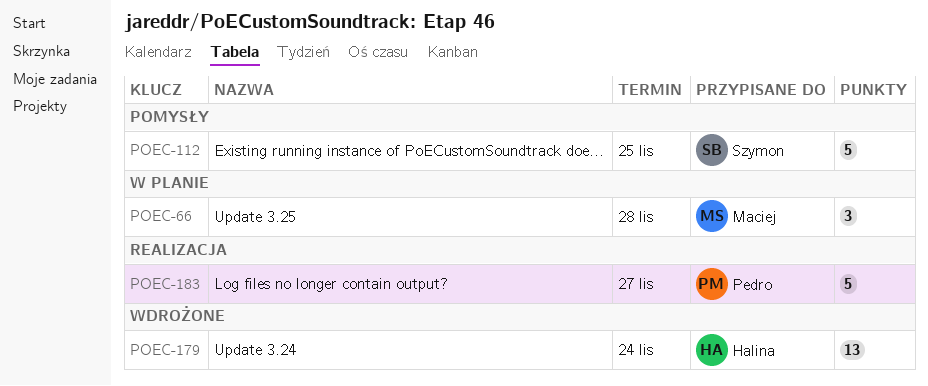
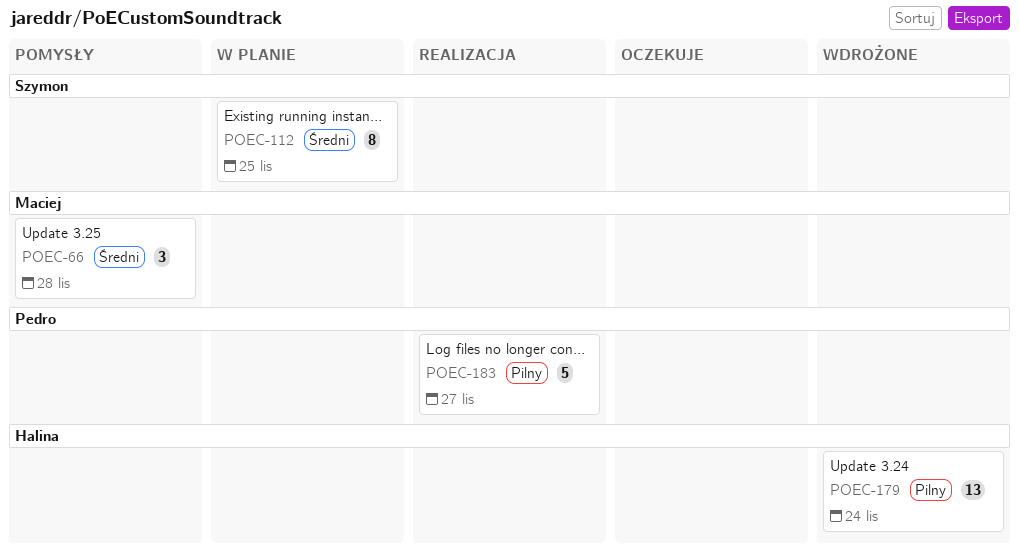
POEC-66, status: W planie -> Pomysły
POEC-112, status: Pomysły -> W planie
POEC-112, estimate: 5 -> 8

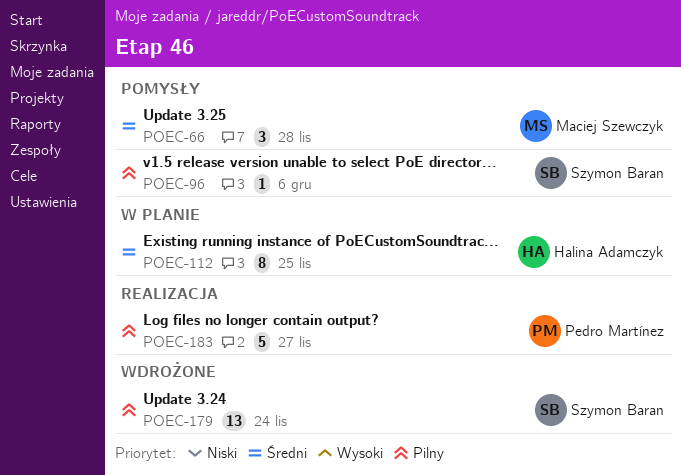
POEC-96: none -> present
POEC-112, owner: Szymon Baran -> Halina Adamczyk
POEC-179, owner: Halina Adamczyk -> Szymon Baran

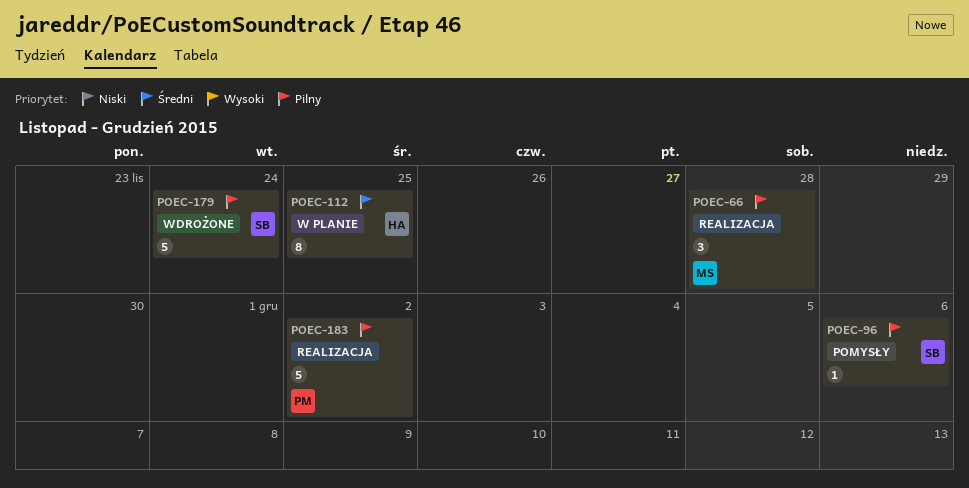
POEC-66, status: Pomysły -> Realizacja
POEC-66, priority: Średni -> Pilny
POEC-179, estimate: 13 -> 5
POEC-183, due: Nov 27 -> Dec 2

